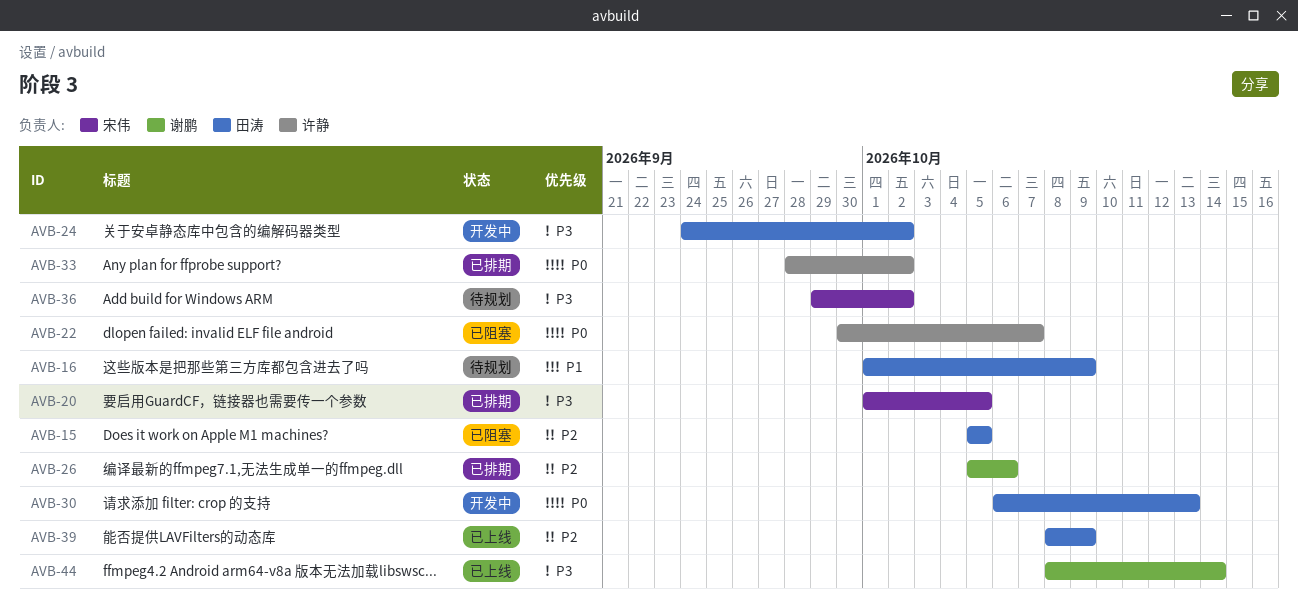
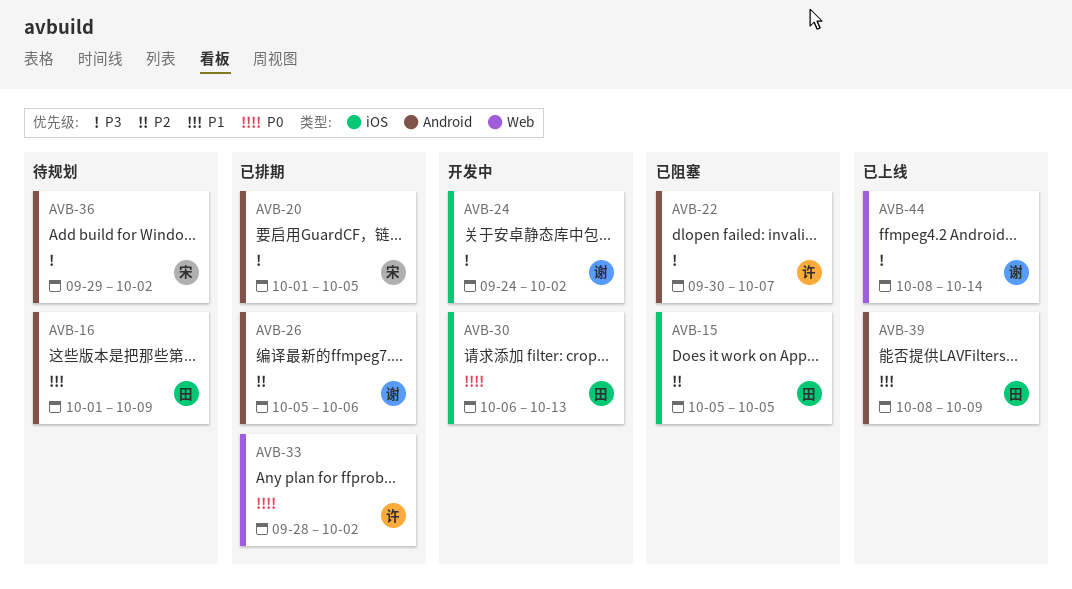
AVB-22, priority: P0 -> P3
AVB-24, owner: 田涛 -> 谢鹏
AVB-39, priority: P2 -> P1

